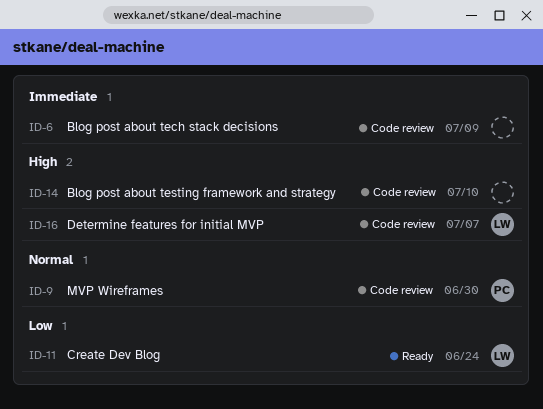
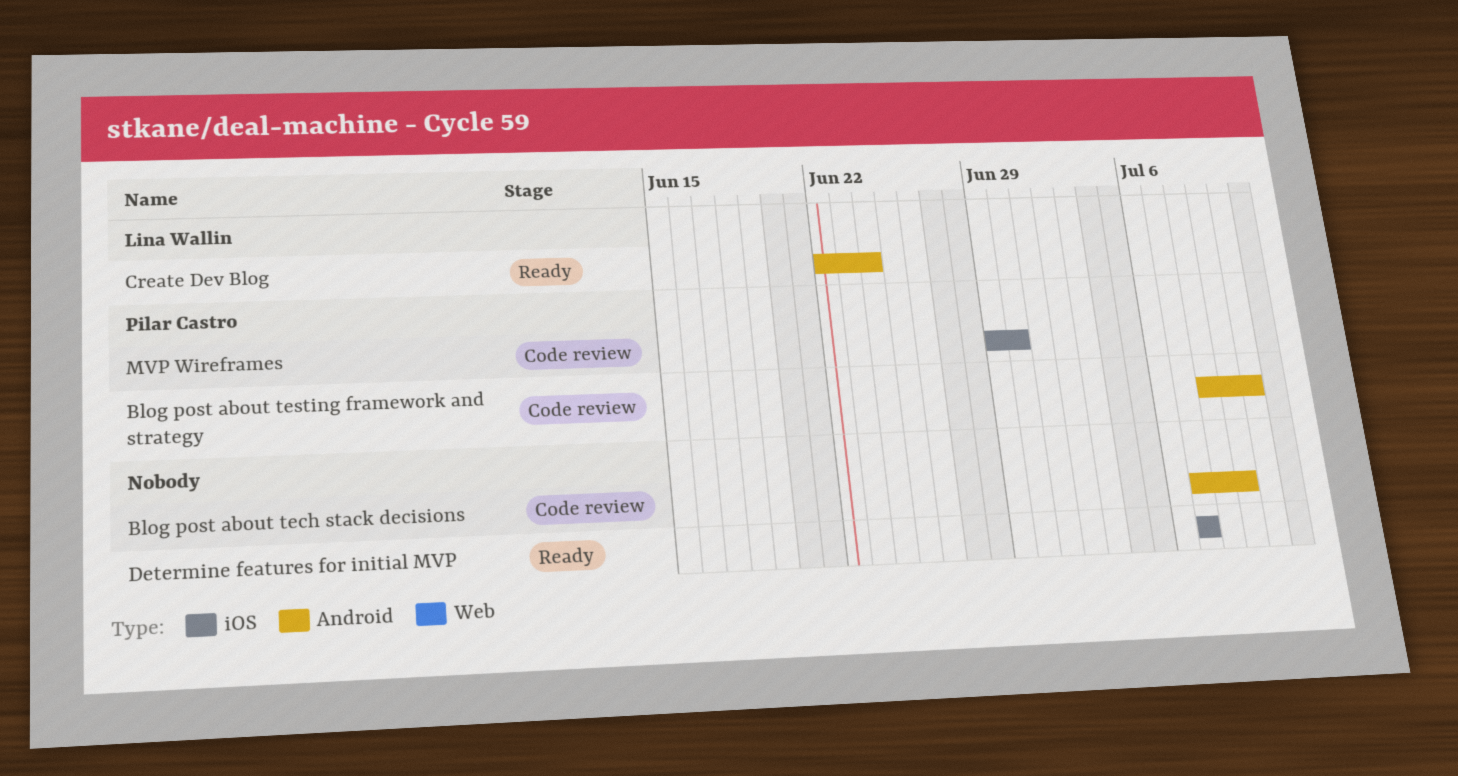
Blog post about testing framework and strategy, owner: none -> Pilar Castro
Determine features for initial MVP, status: Code review -> Ready
Determine features for initial MVP, owner: Lina Wallin -> none

